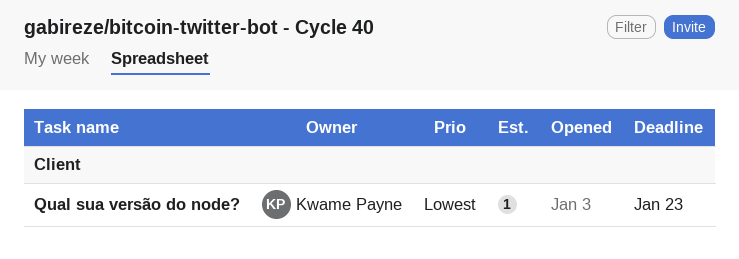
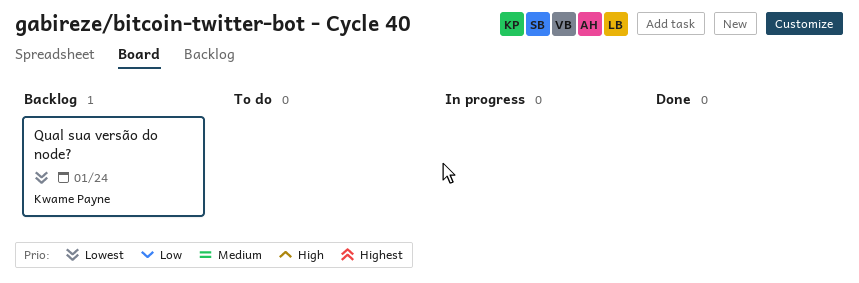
Qual sua versão do node?, due: Jan 23 -> Jan 24

